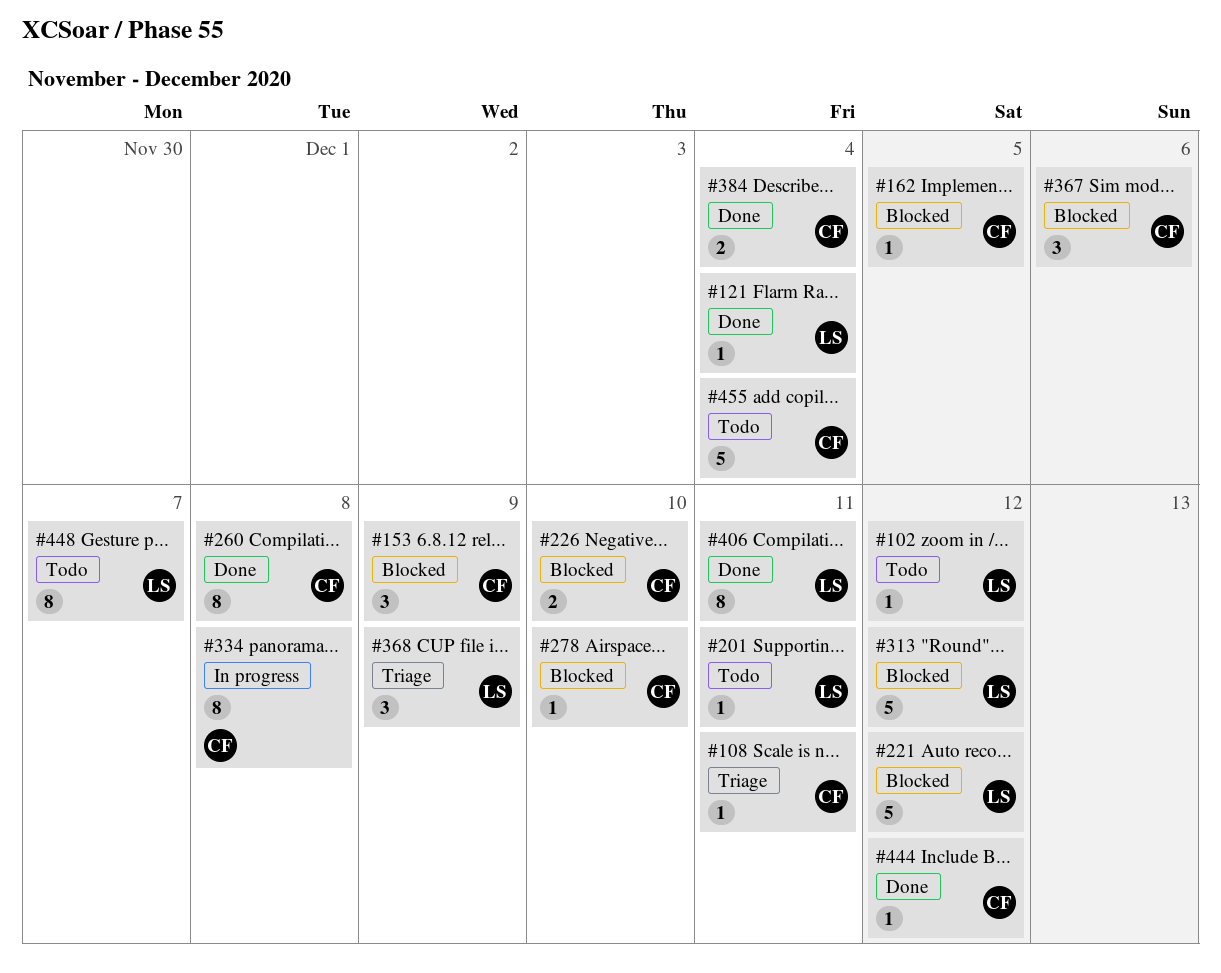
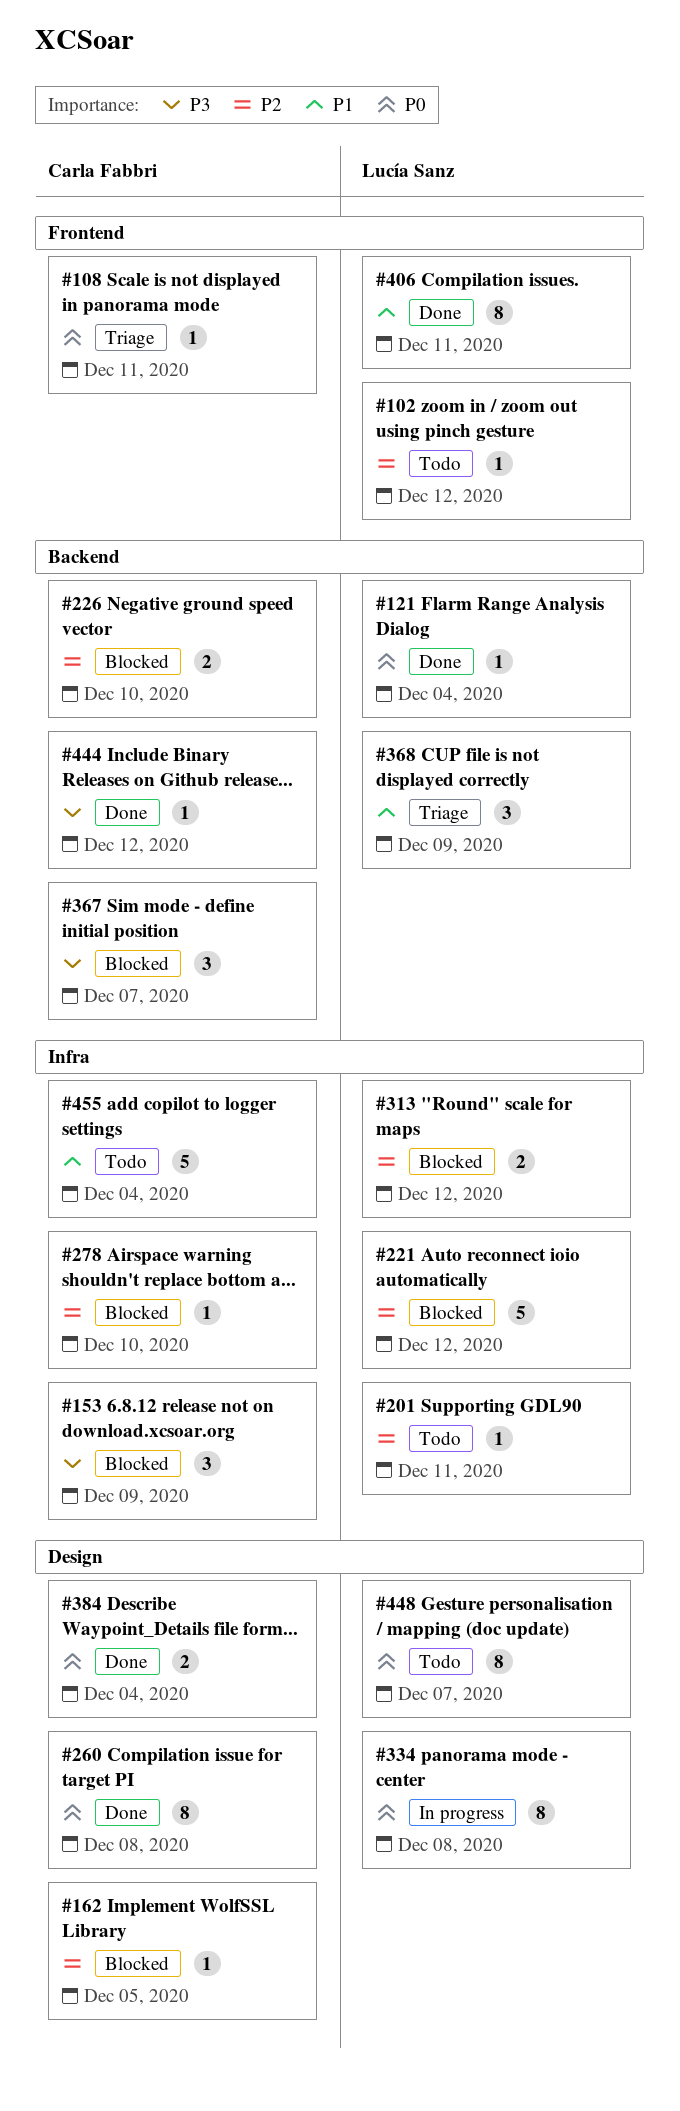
#313, estimate: 5 -> 2
#334, owner: Carla Fabbri -> Lucía Sanz
#367, due: Dec 6 -> Dec 7

